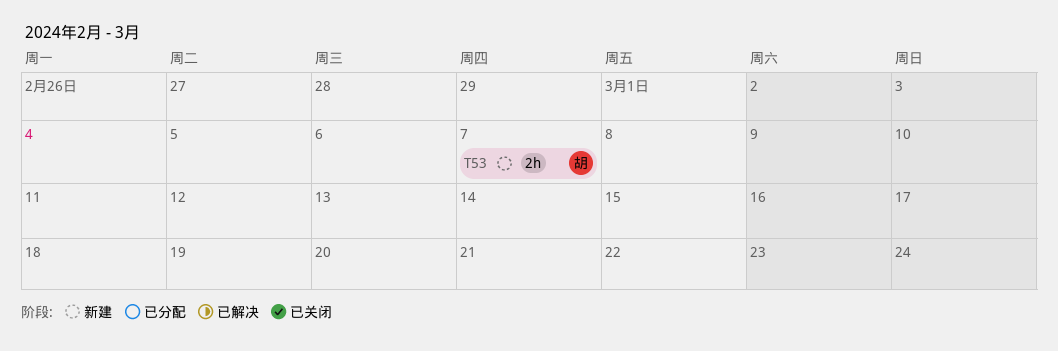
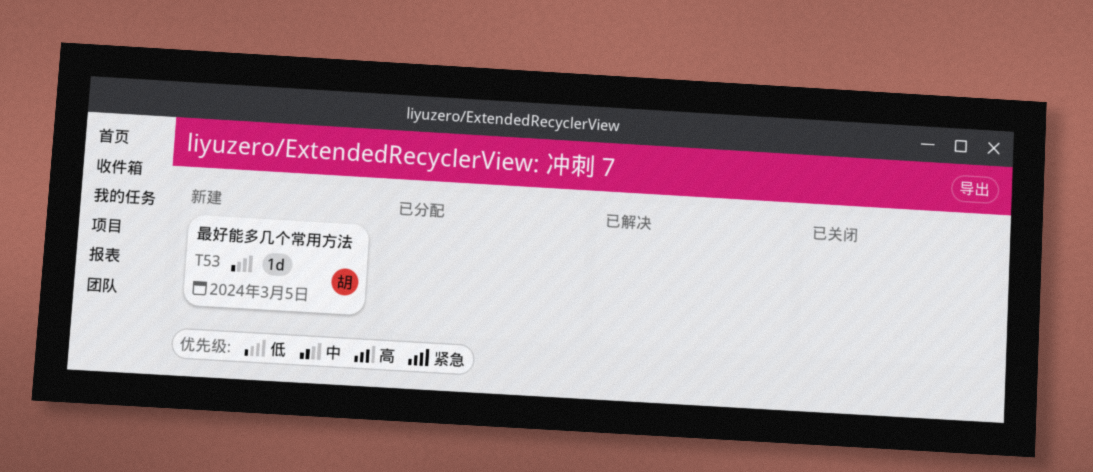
T53, estimate: 2h -> 1d
T53, due: Mar 7 -> Mar 5

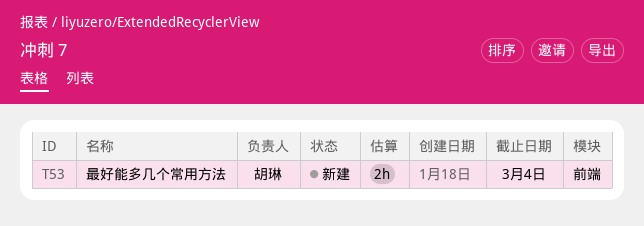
T53, estimate: 1d -> 2h
T53, due: Mar 5 -> Mar 4

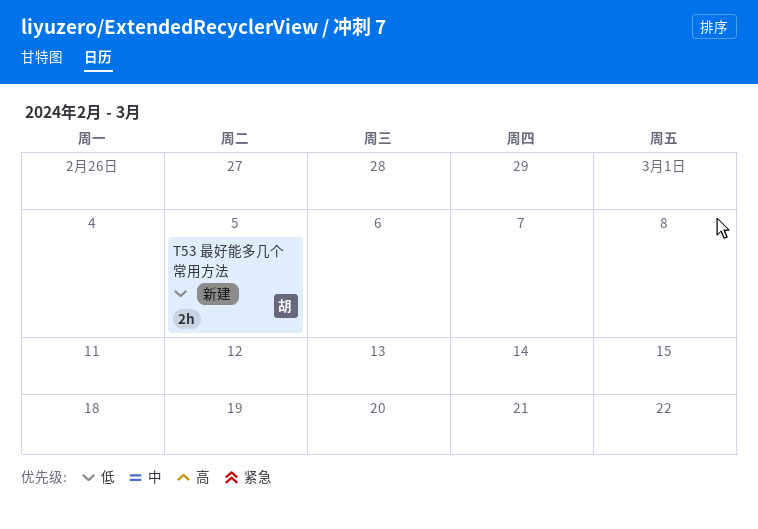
T53, due: Mar 4 -> Mar 5

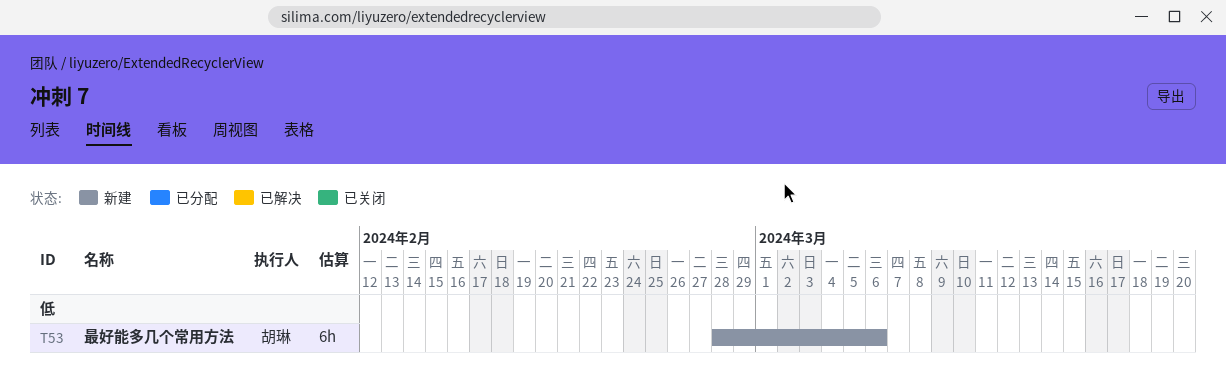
T53, estimate: 2h -> 6h
T53, due: Mar 5 -> Mar 6

